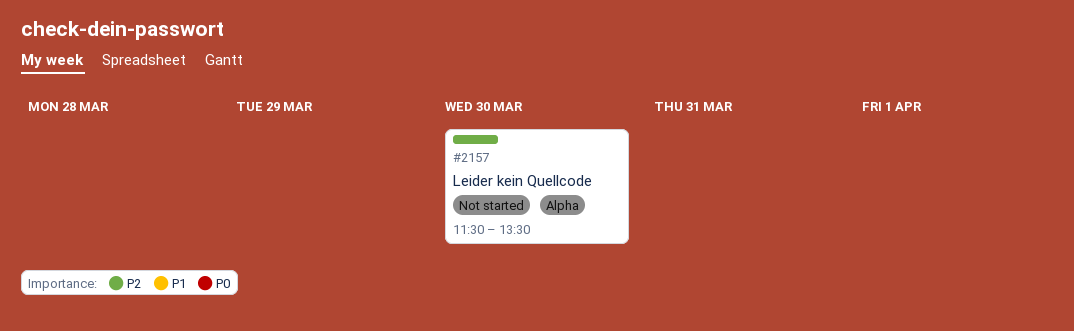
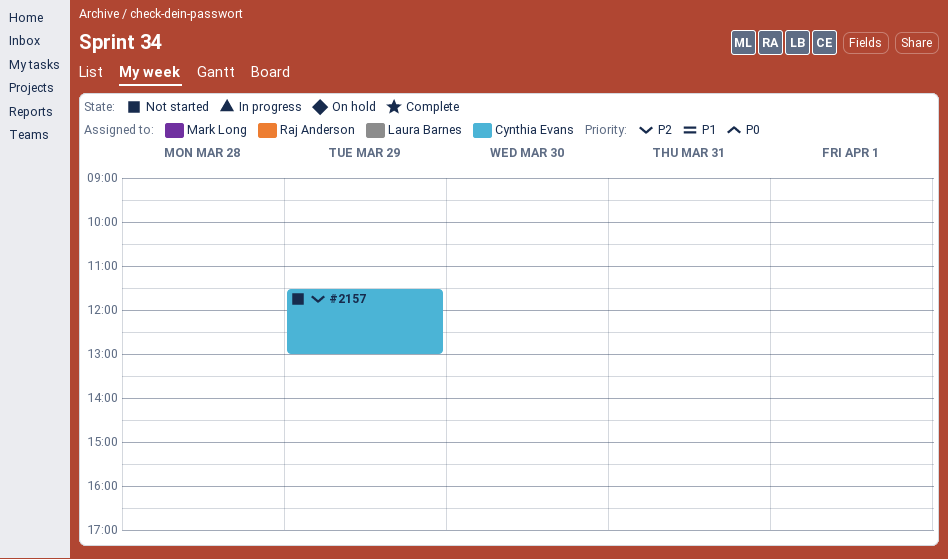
#2157, day: Mar 30 -> Mar 29
#2157, ends: 13:30 -> 13:00

